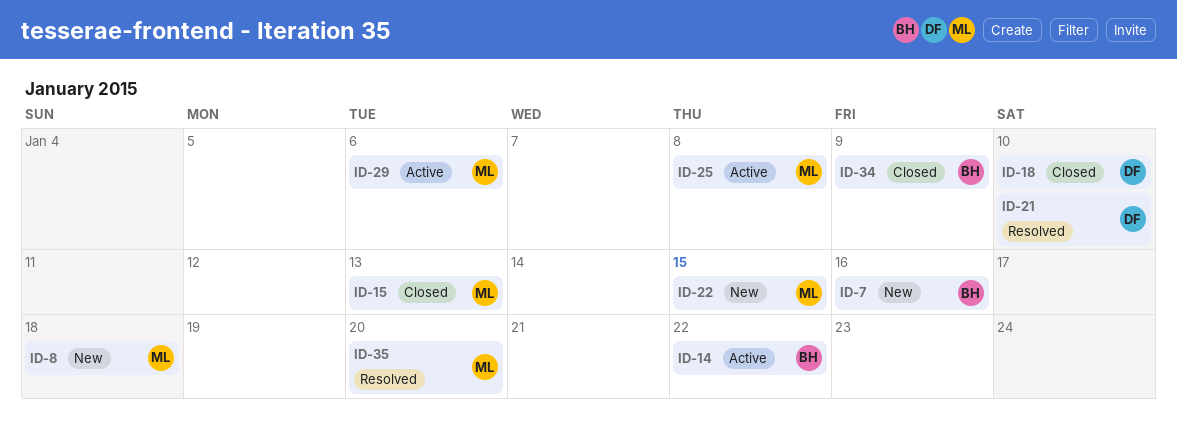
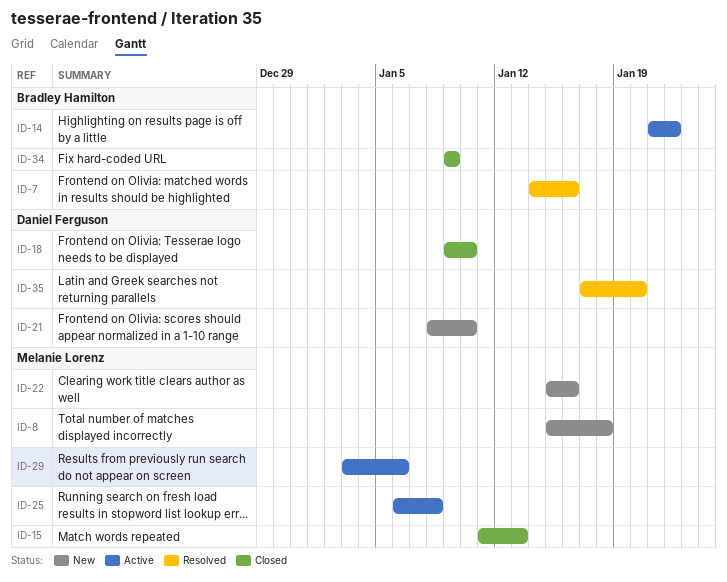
ID-7, status: New -> Resolved
ID-21, status: Resolved -> New
ID-22, due: Jan 15 -> Jan 16
ID-35, owner: Melanie Lorenz -> Daniel Ferguson

